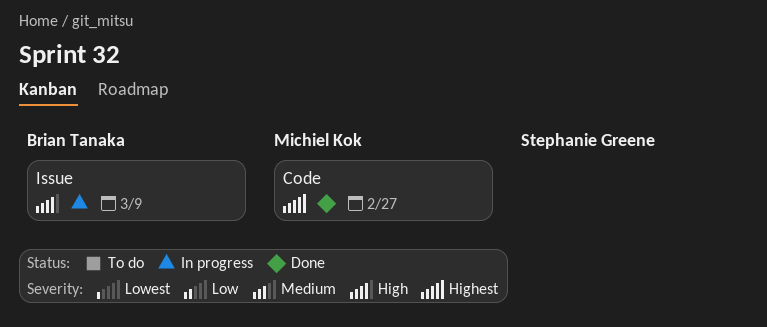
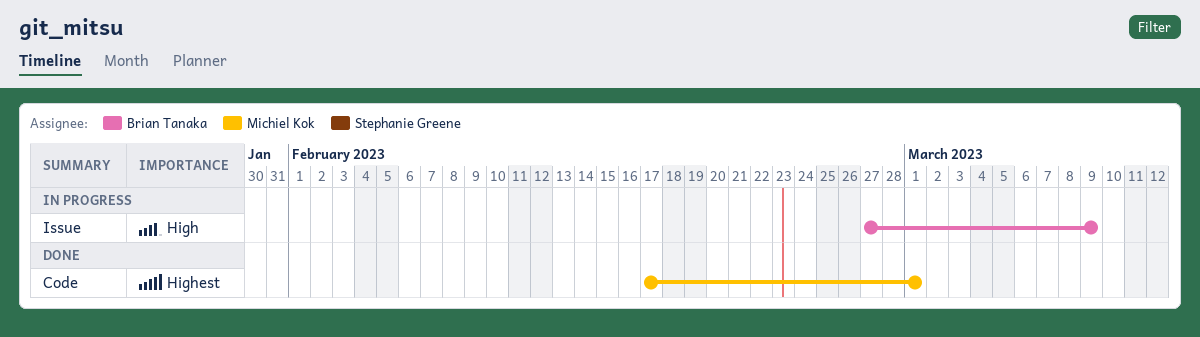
Code, due: Feb 27 -> Mar 1

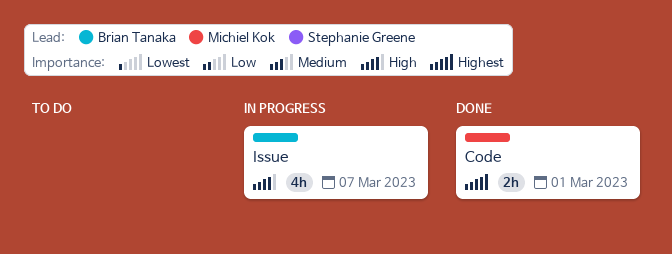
Issue, due: Mar 9 -> Mar 7

